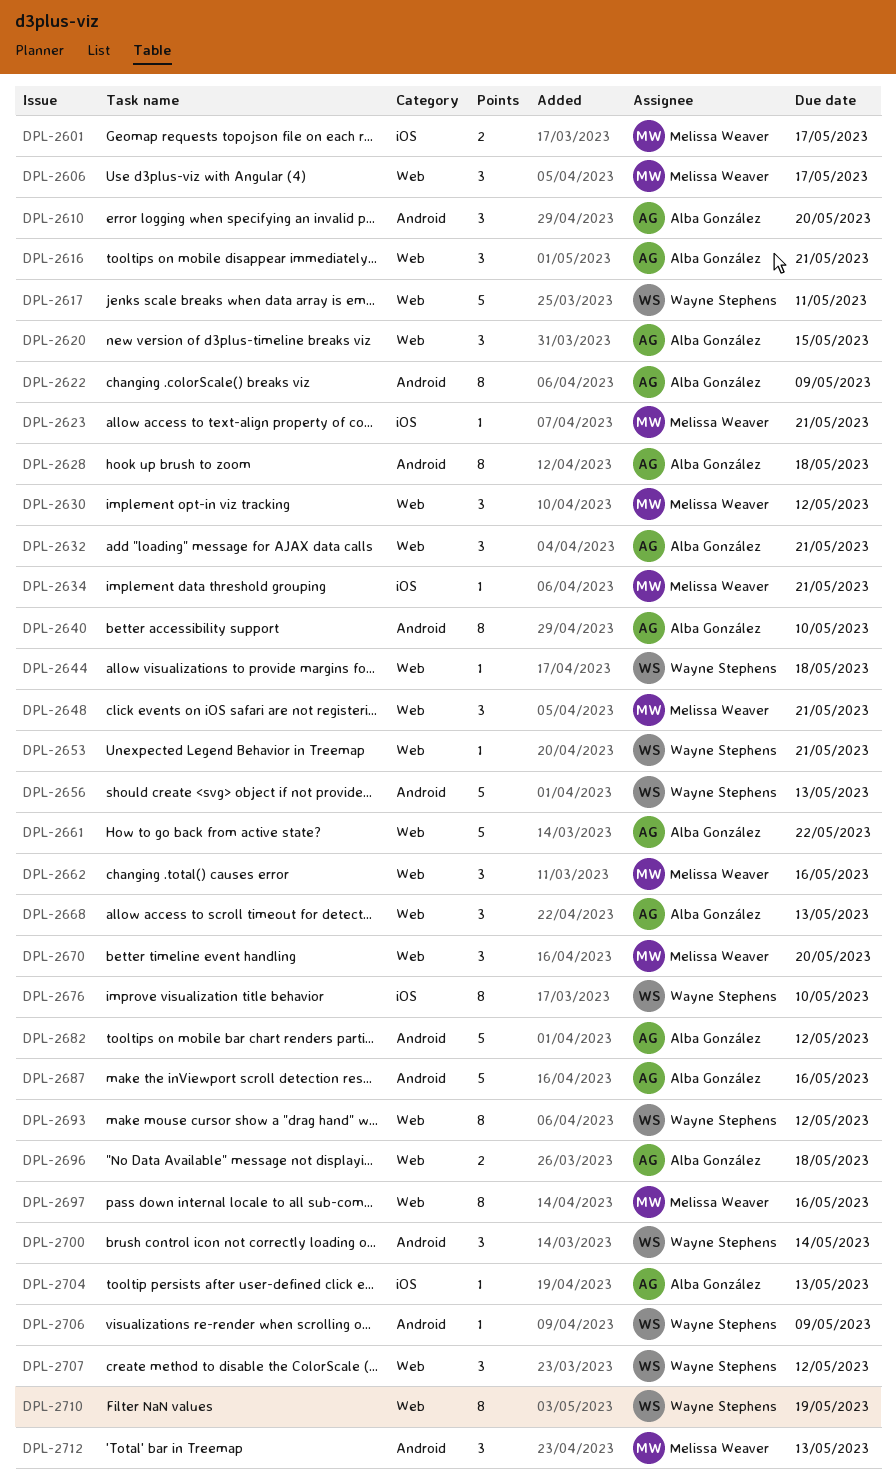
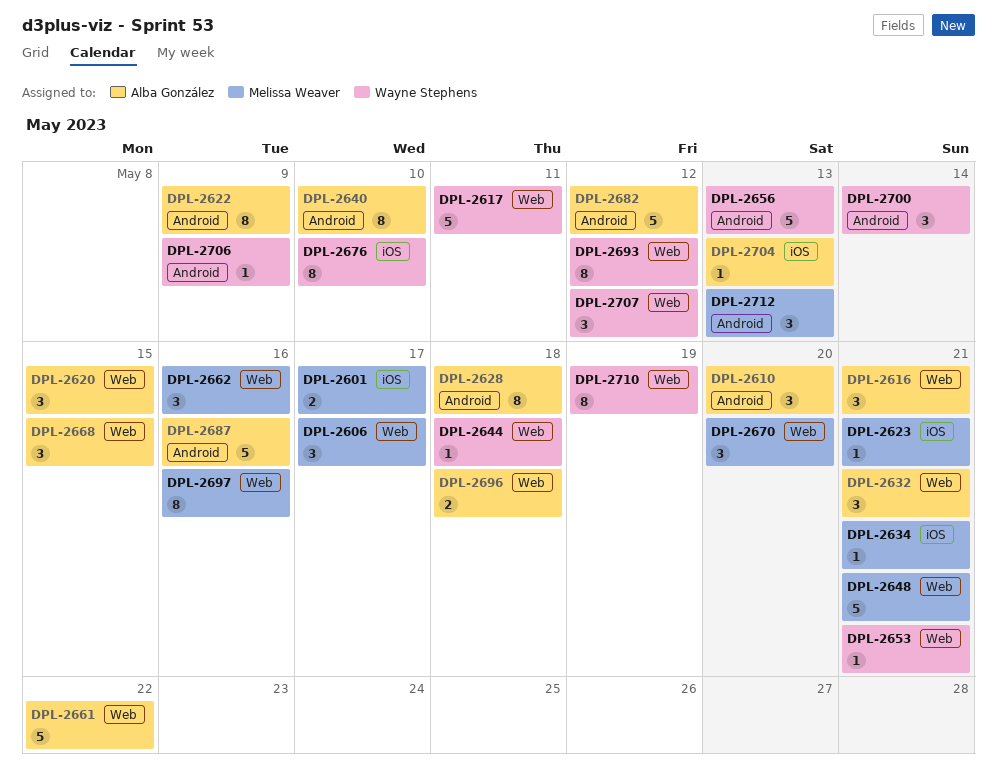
DPL-2630: present -> none
DPL-2648, estimate: 3 -> 5
DPL-2668, due: May 13 -> May 15

